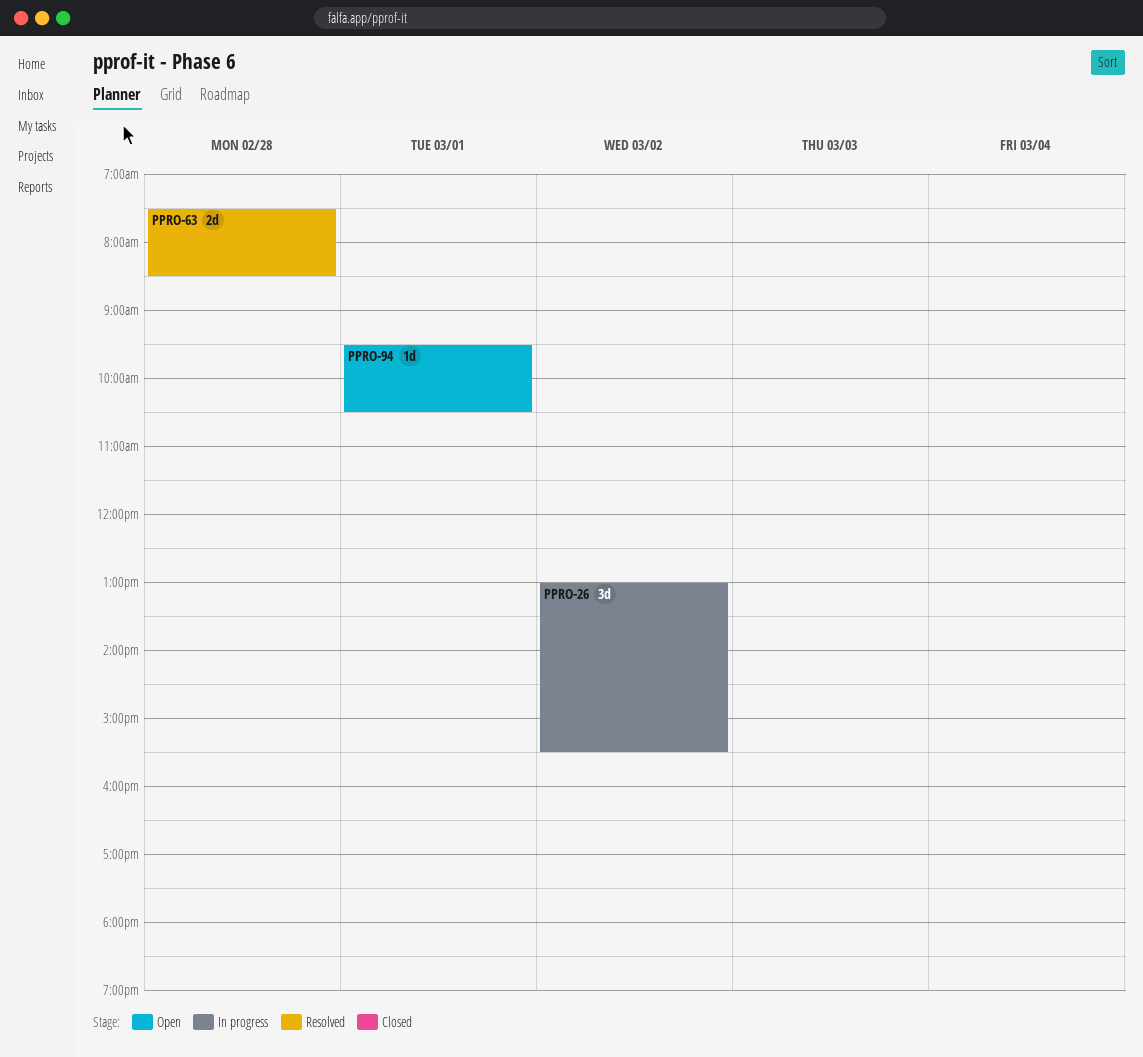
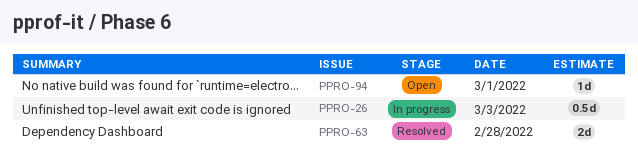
PPRO-26, estimate: 3d -> 0.5d
PPRO-26, day: Mar 2 -> Mar 3

